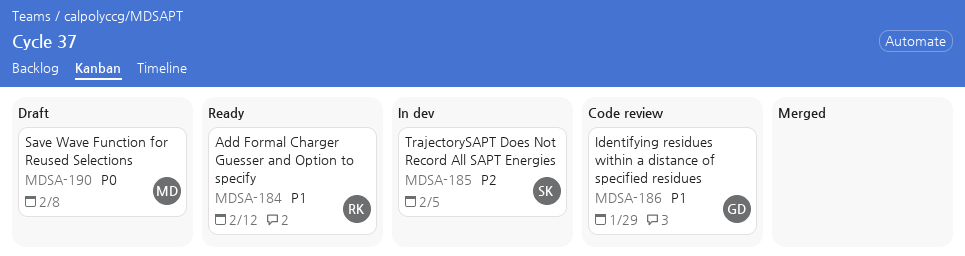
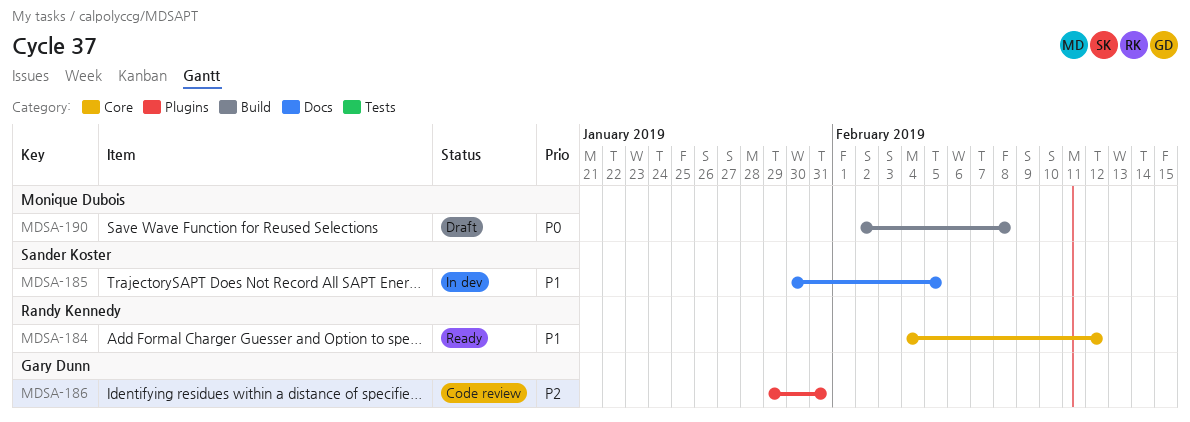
MDSA-185, priority: P2 -> P1
MDSA-186, priority: P1 -> P2
MDSA-186, due: Jan 29 -> Jan 31

